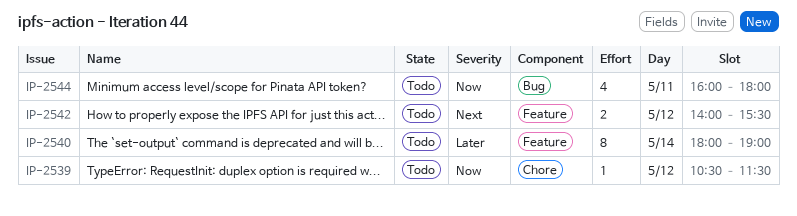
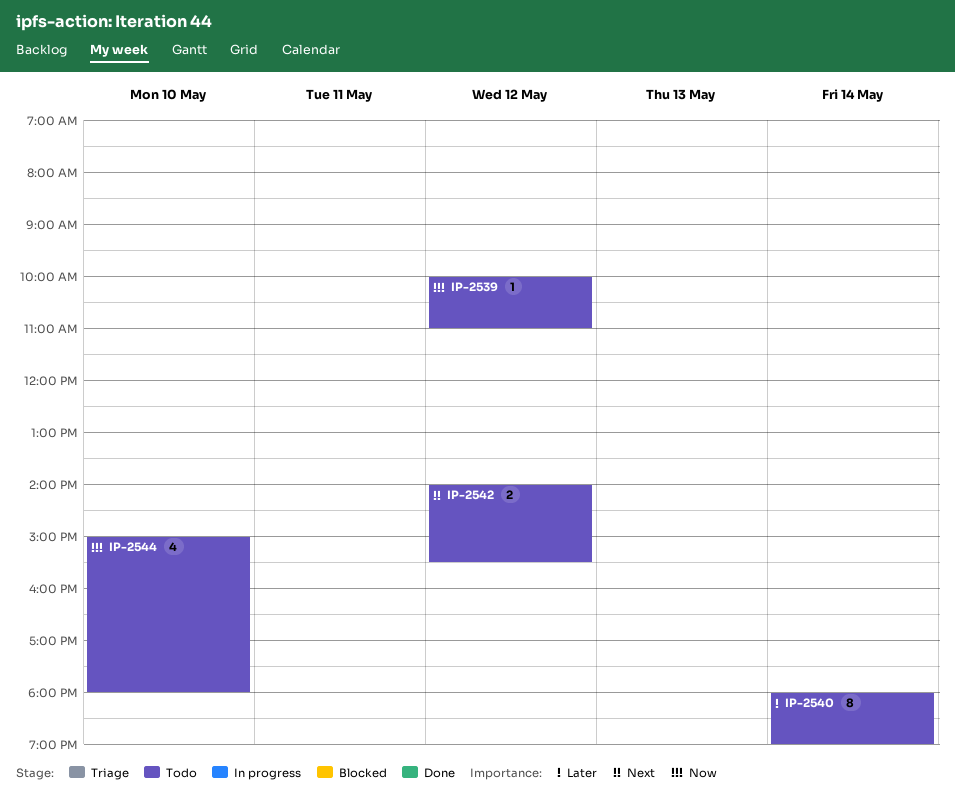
IP-2539, begins: 10:30 -> 10:00
IP-2539, ends: 11:30 -> 11:00
IP-2544, day: May 11 -> May 10
IP-2544, begins: 16:00 -> 15:00

